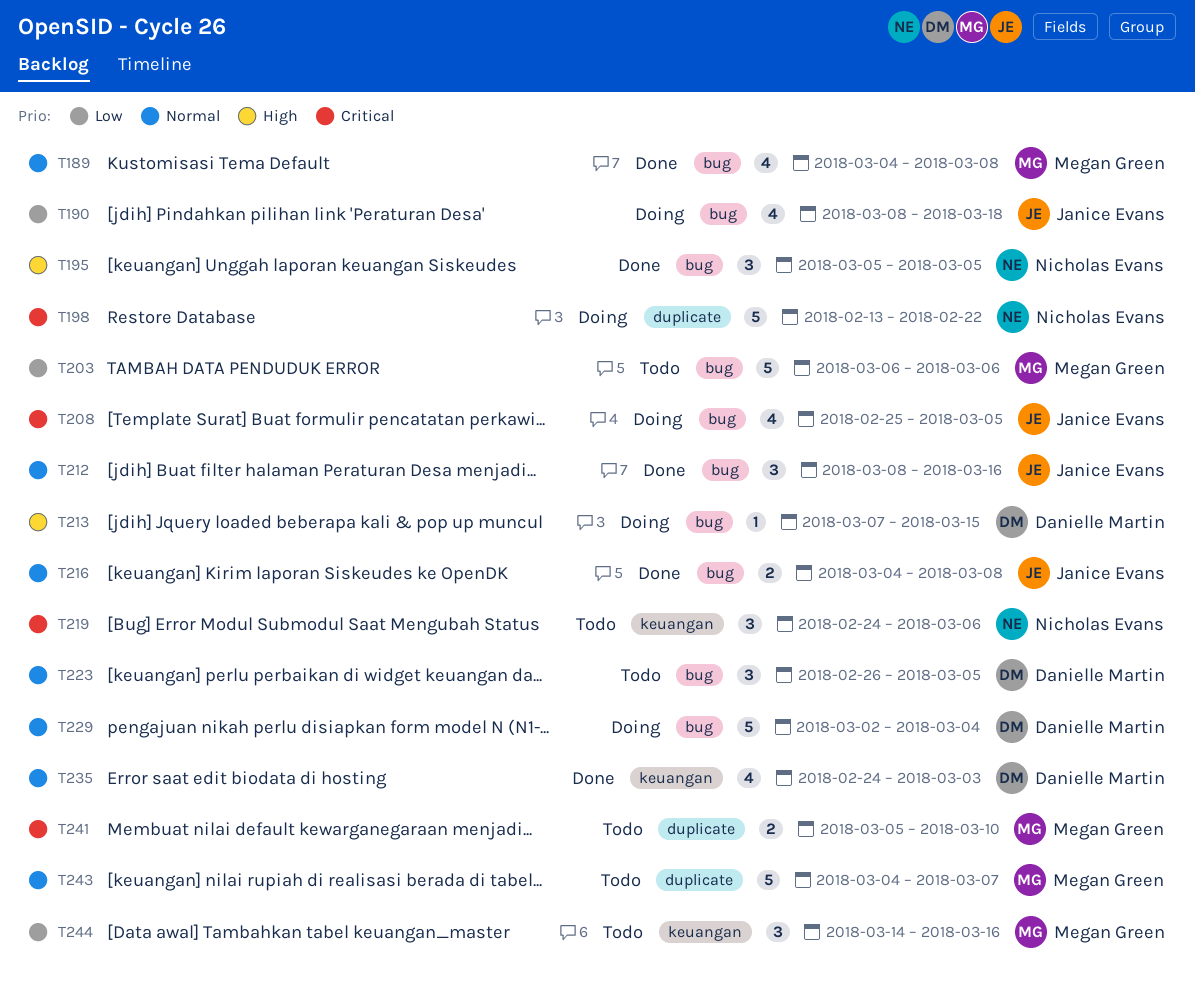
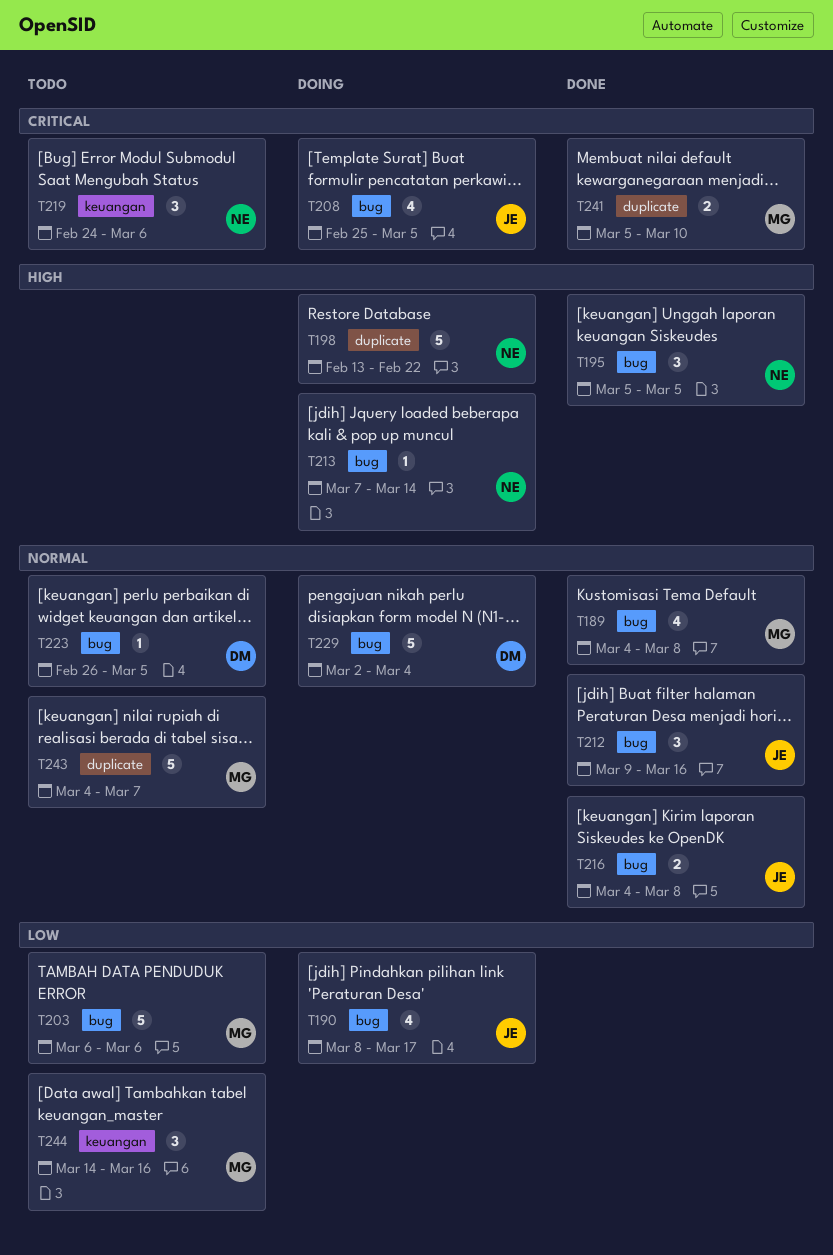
T190, due: Mar 18 -> Mar 17
T198, priority: Critical -> High
T212, start: Mar 8 -> Mar 9
T213, owner: Danielle Martin -> Nicholas Evans
T213, due: Mar 15 -> Mar 14
T223, estimate: 3 -> 1
T235: present -> none
T241, status: Todo -> Done

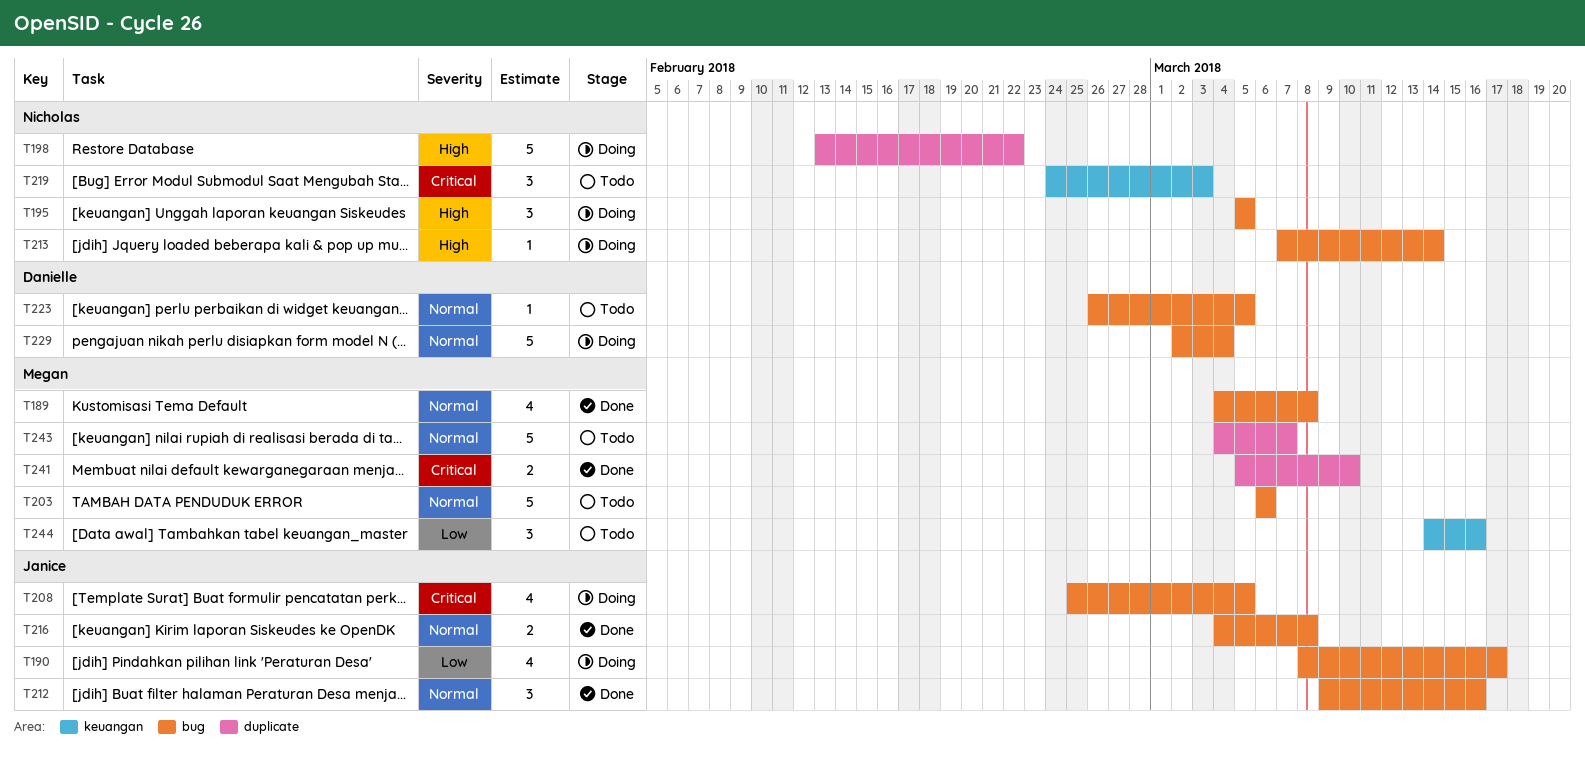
T195, status: Done -> Doing
T203, priority: Low -> Normal
T219, due: Mar 6 -> Mar 3

